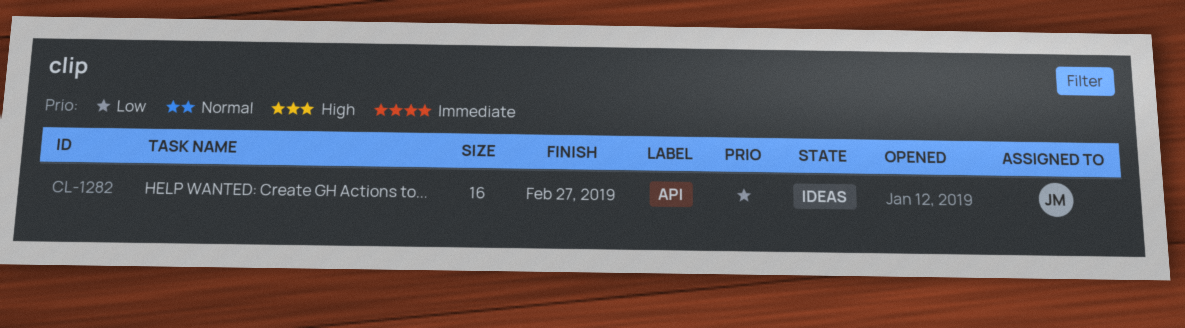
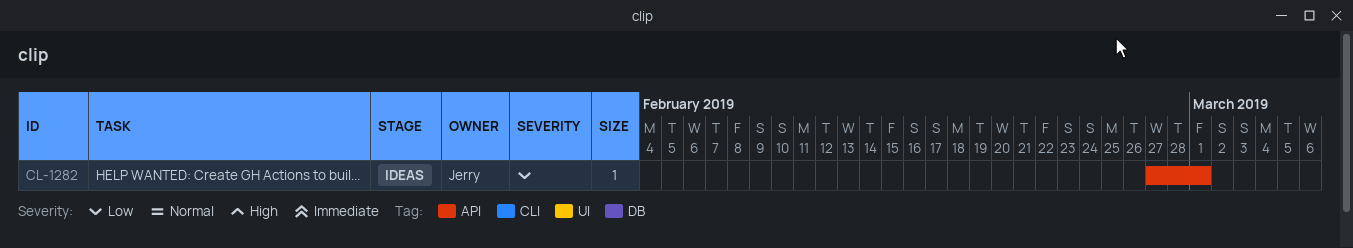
CL-1282, estimate: 16 -> 1
CL-1282, due: Feb 27 -> Mar 1

